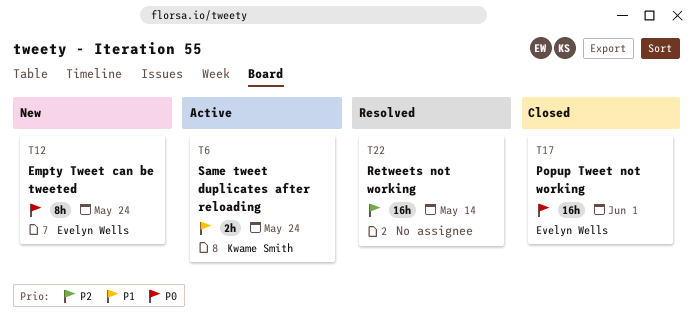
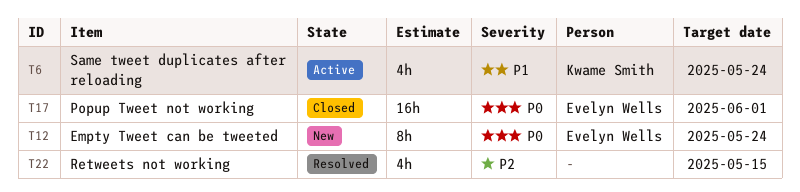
T6, estimate: 2h -> 4h
T22, estimate: 16h -> 4h
T22, due: May 14 -> May 15

